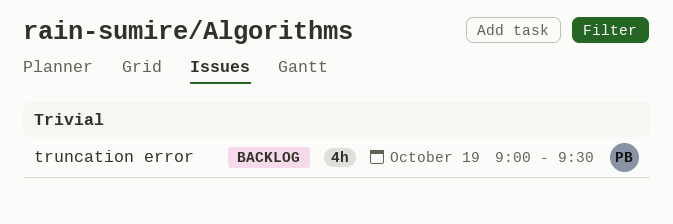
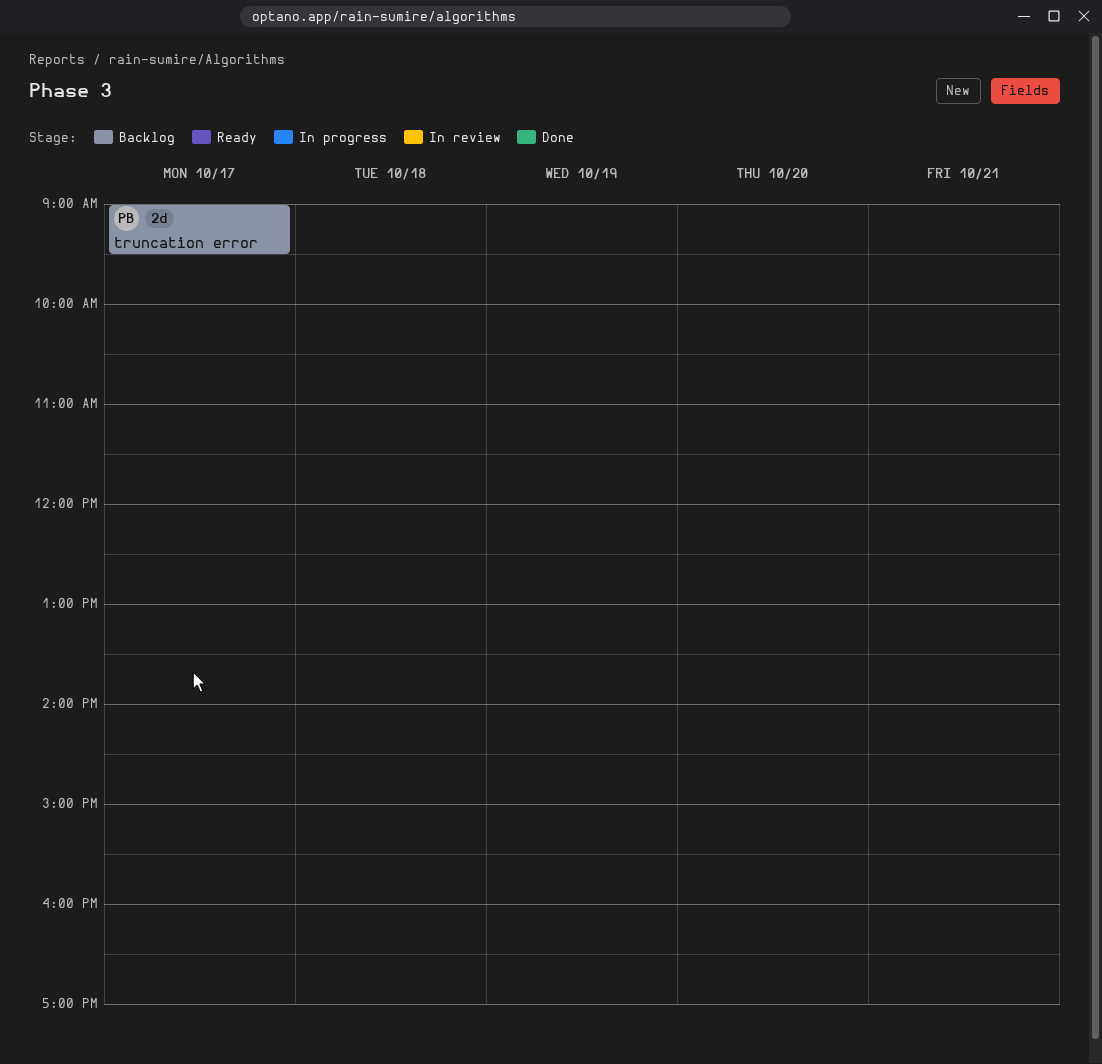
truncation error, estimate: 4h -> 2d
truncation error, day: Oct 19 -> Oct 17

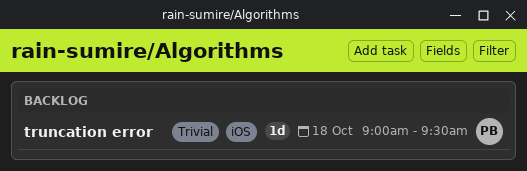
truncation error, estimate: 2d -> 1d
truncation error, day: Oct 17 -> Oct 18

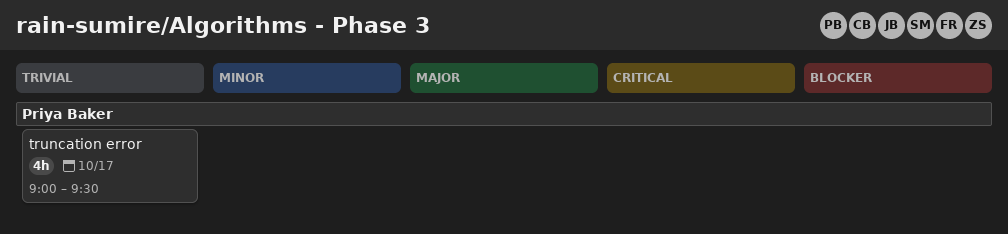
truncation error, estimate: 1d -> 4h
truncation error, day: Oct 18 -> Oct 17

